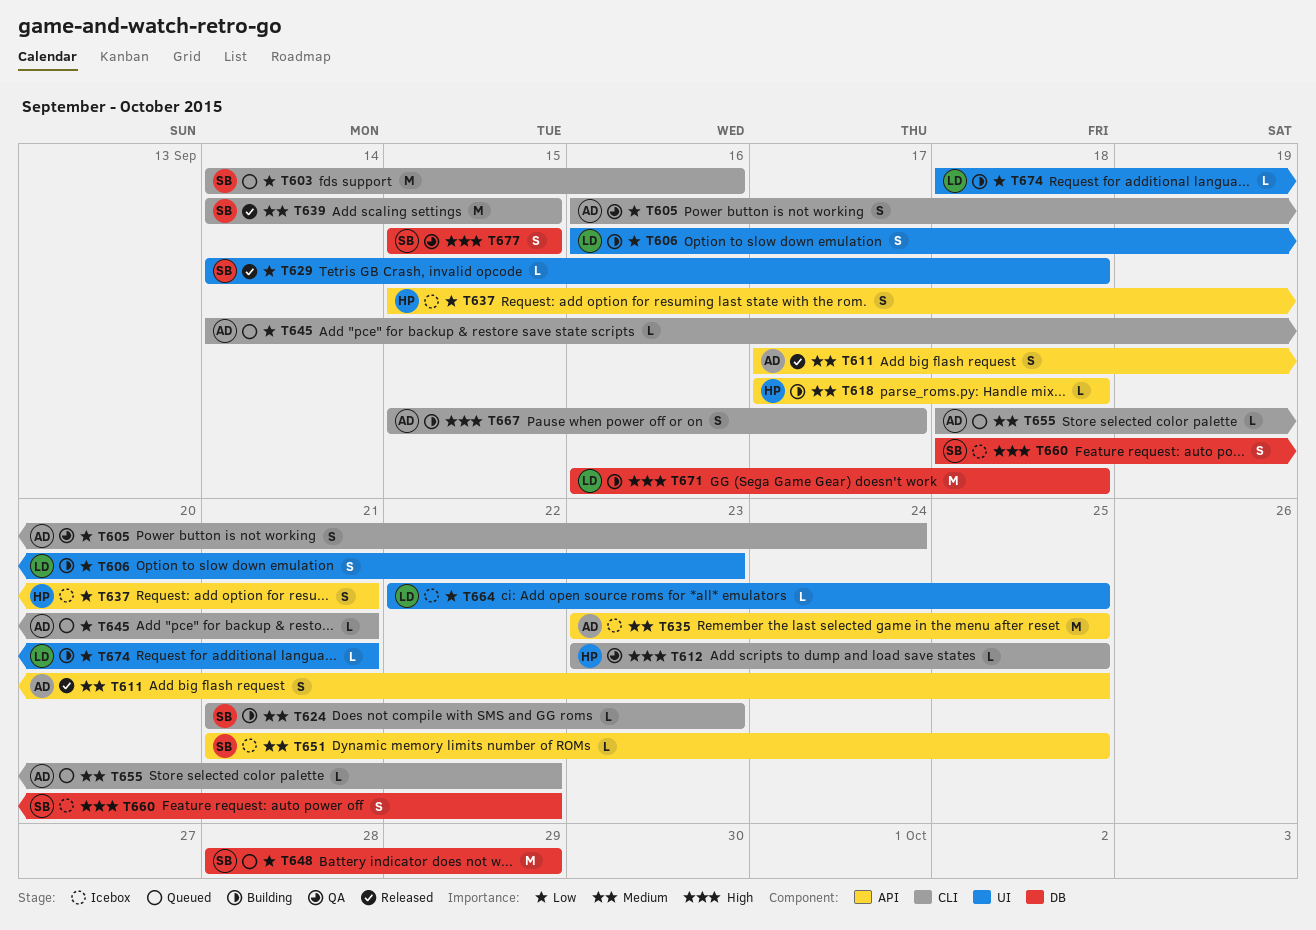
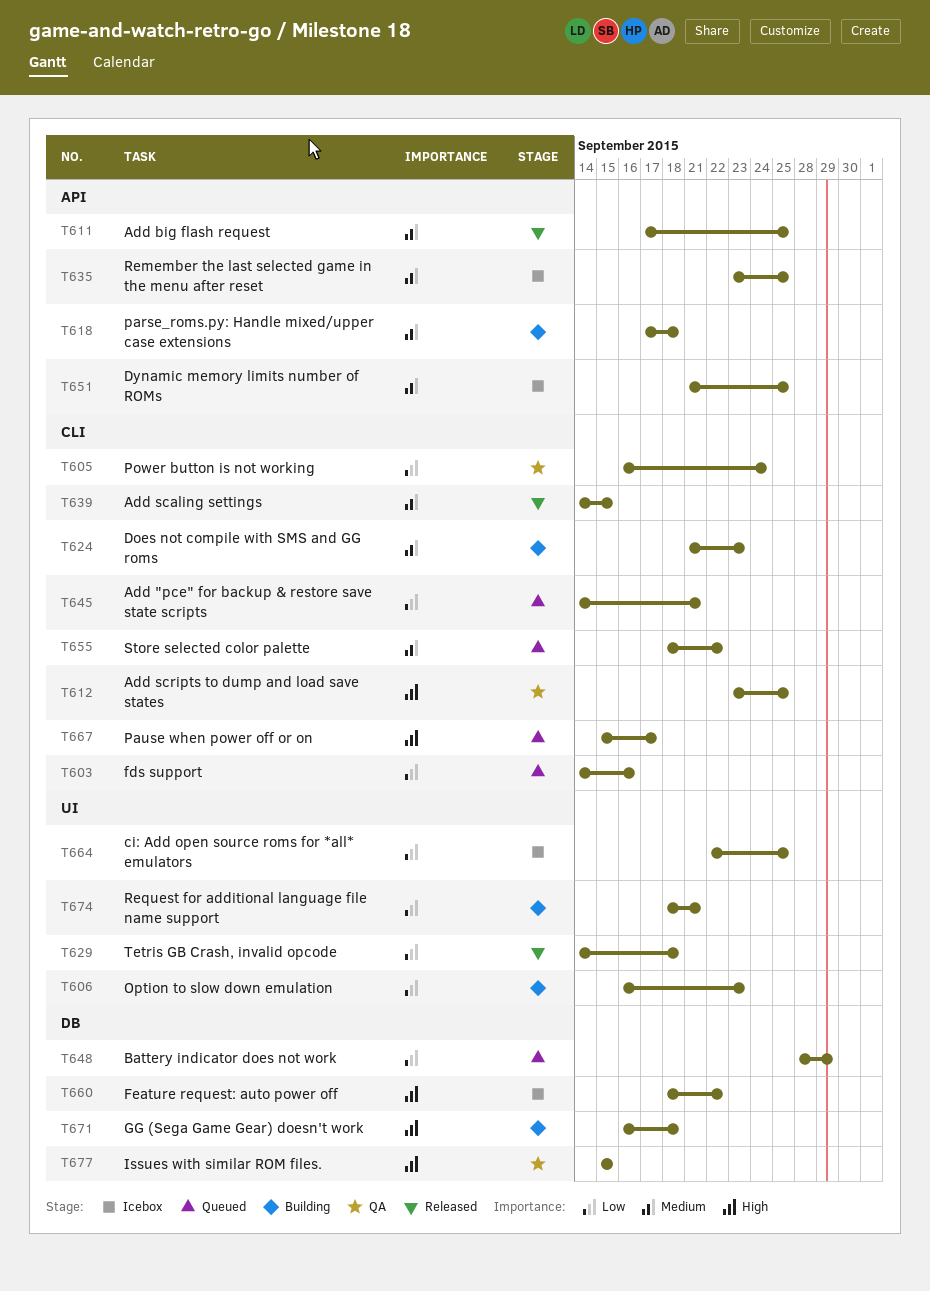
T637: present -> none
T667, status: Building -> Queued

